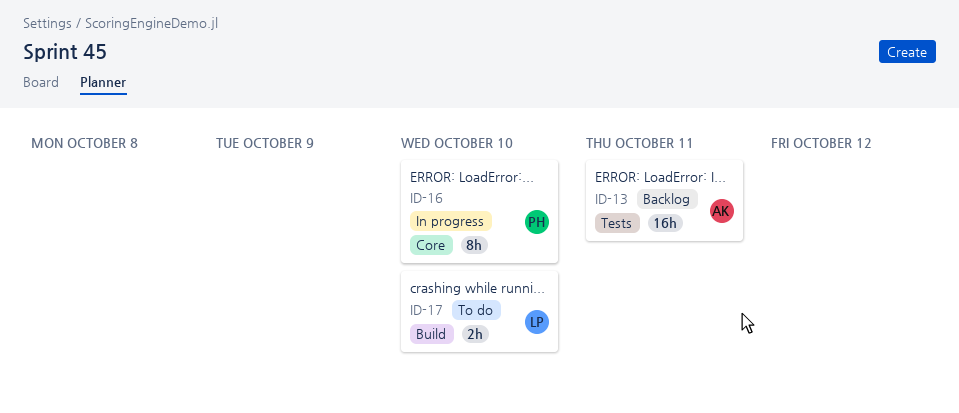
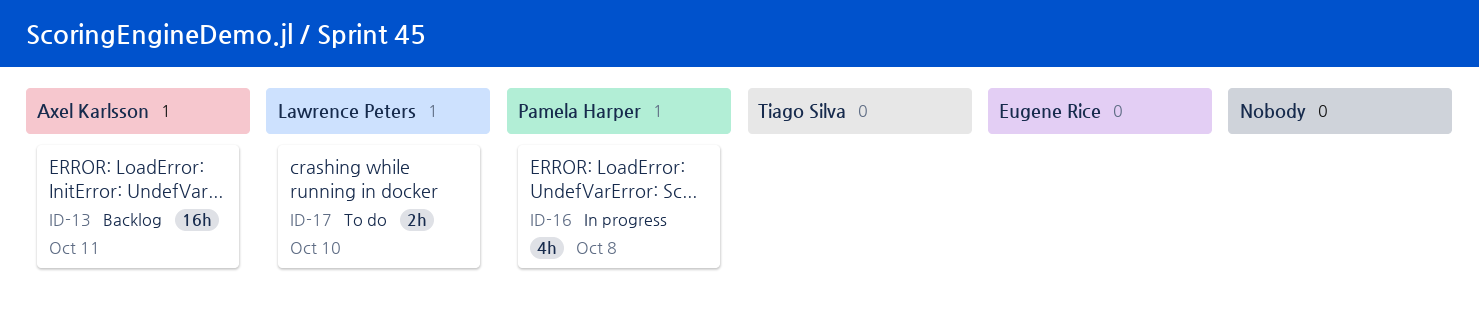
ID-16, estimate: 8h -> 4h
ID-16, due: Oct 10 -> Oct 8

